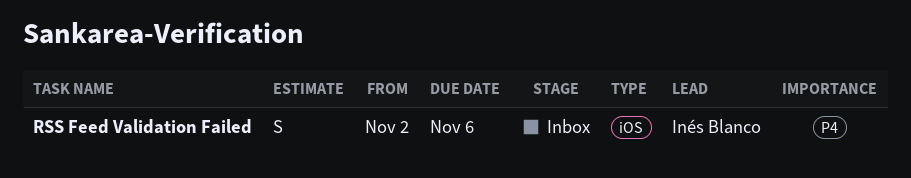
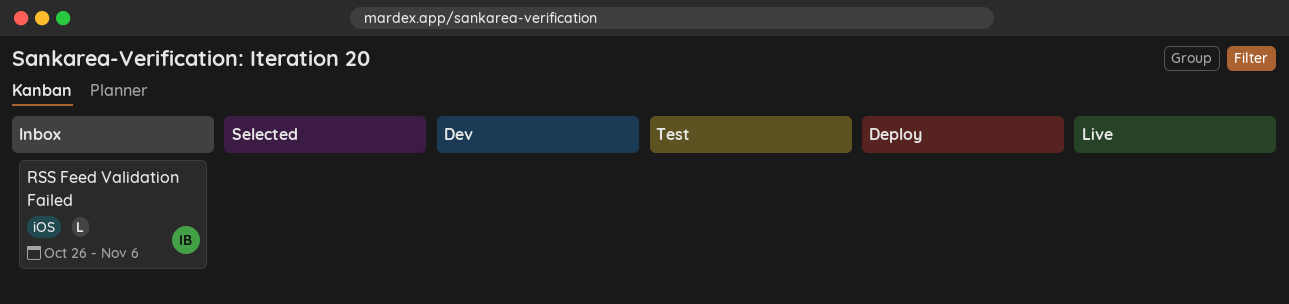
RSS Feed Validation Failed, estimate: S -> L
RSS Feed Validation Failed, start: Nov 2 -> Oct 26

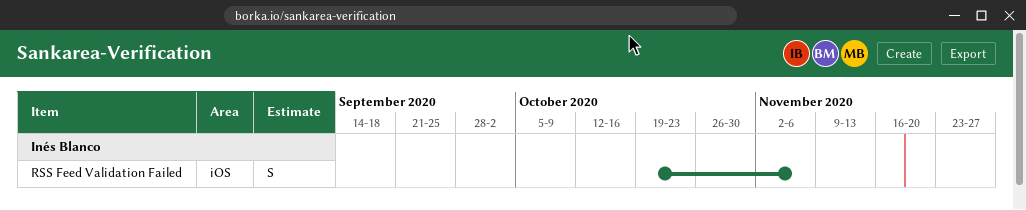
RSS Feed Validation Failed, estimate: L -> S
RSS Feed Validation Failed, start: Oct 26 -> Oct 19

